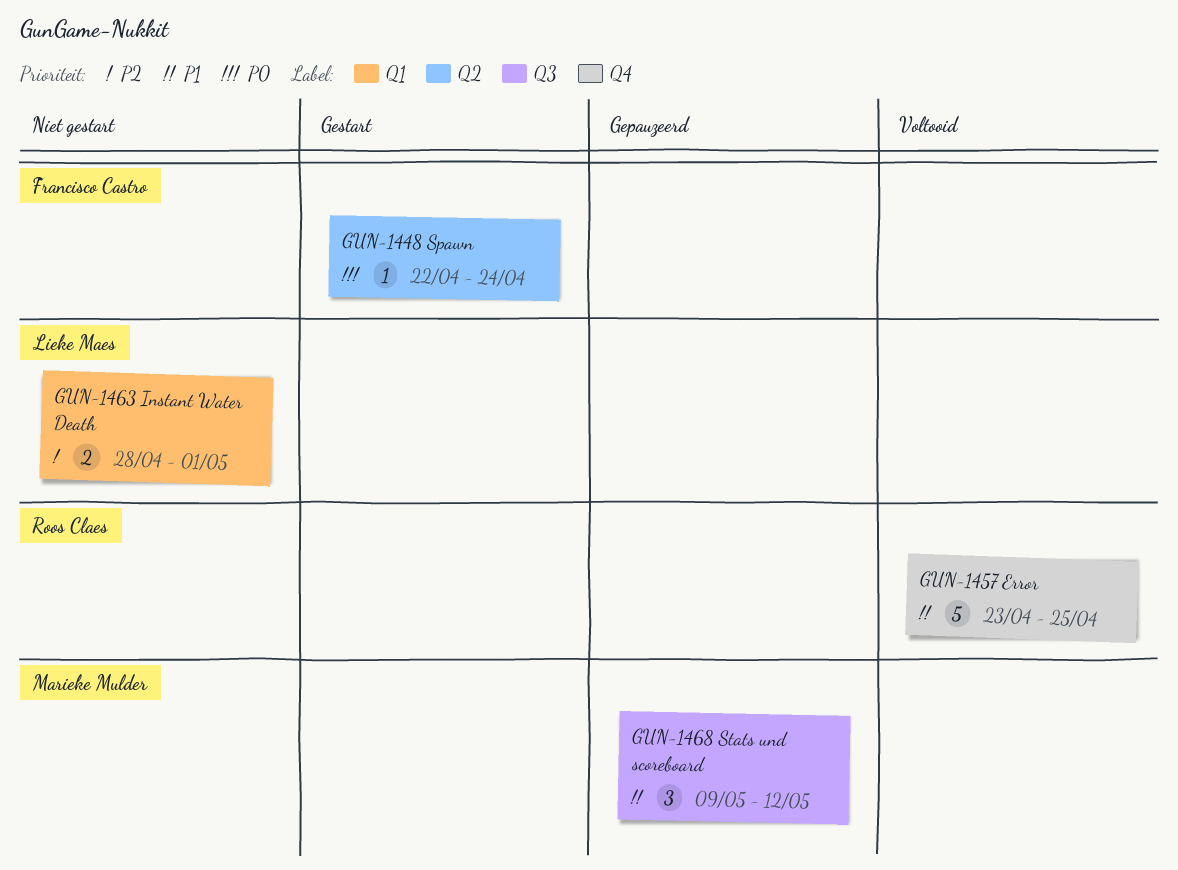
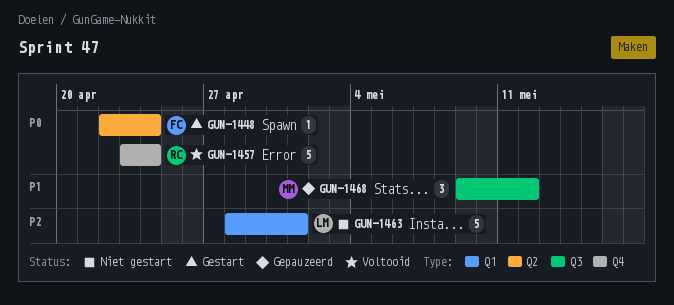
GUN-1457, priority: P1 -> P0
GUN-1457, due: Apr 25 -> Apr 24
GUN-1463, estimate: 2 -> 5

